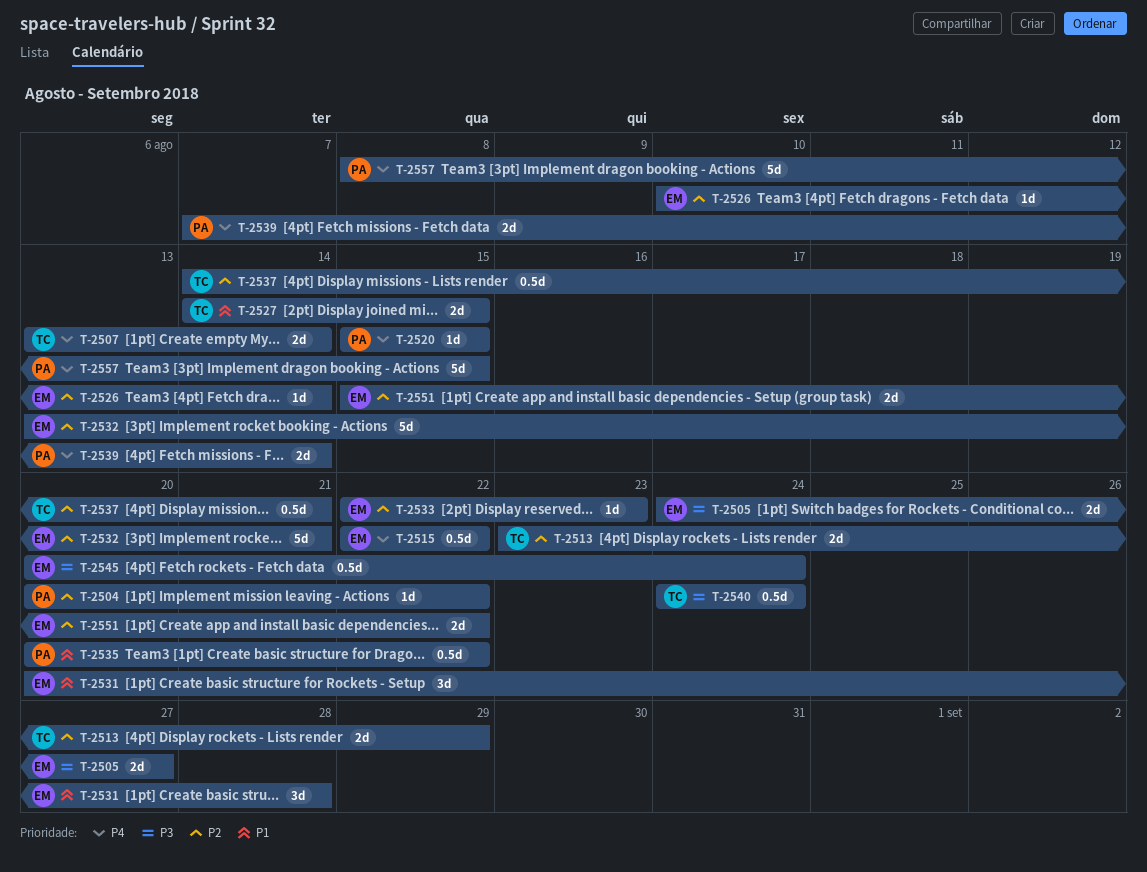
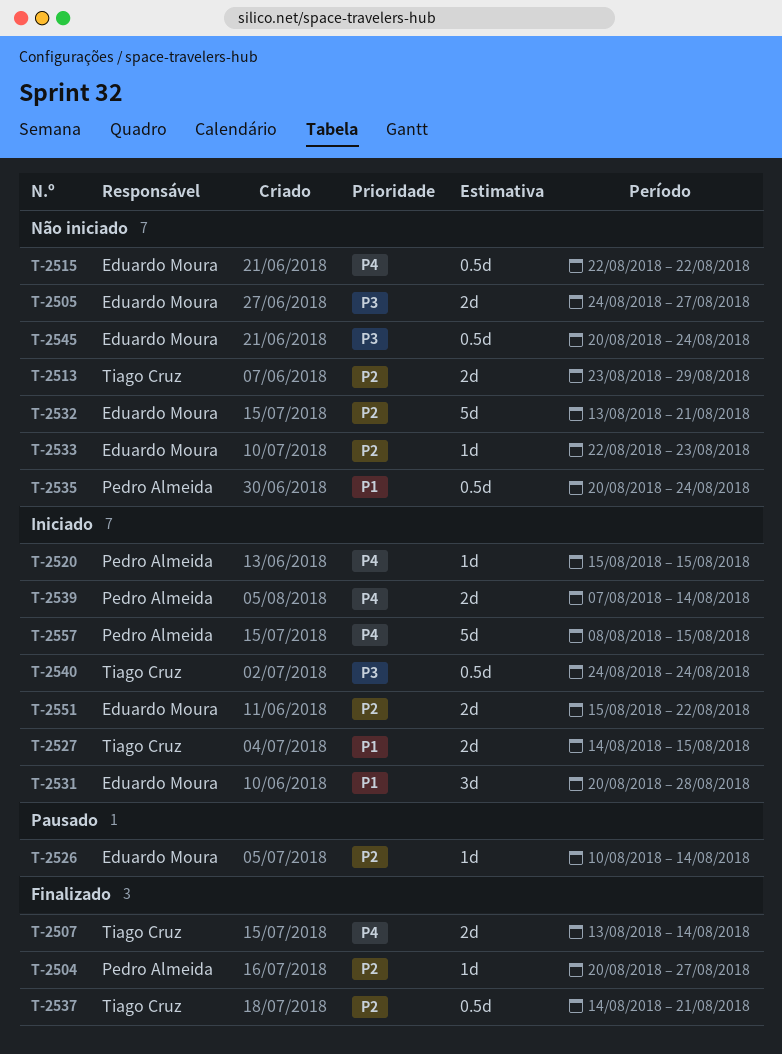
T-2504, due: Aug 22 -> Aug 27
T-2535, due: Aug 22 -> Aug 24

